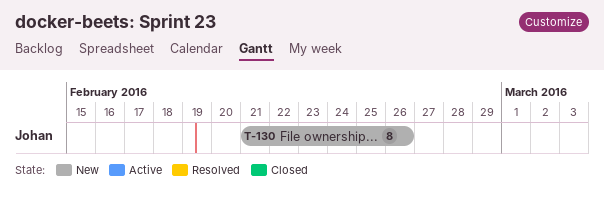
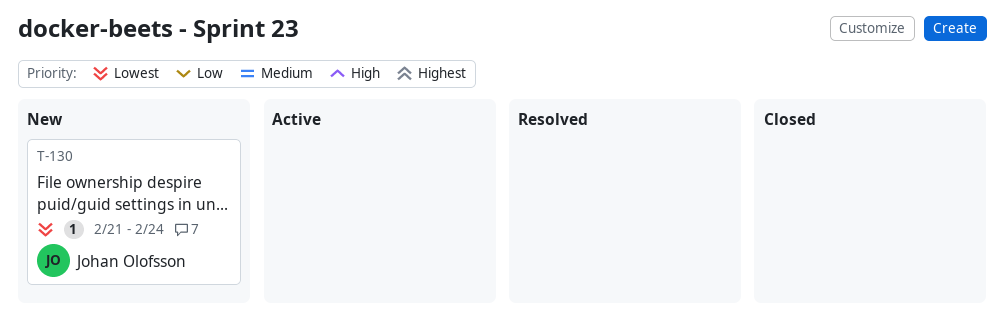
T-130, estimate: 8 -> 1
T-130, due: Feb 26 -> Feb 24

